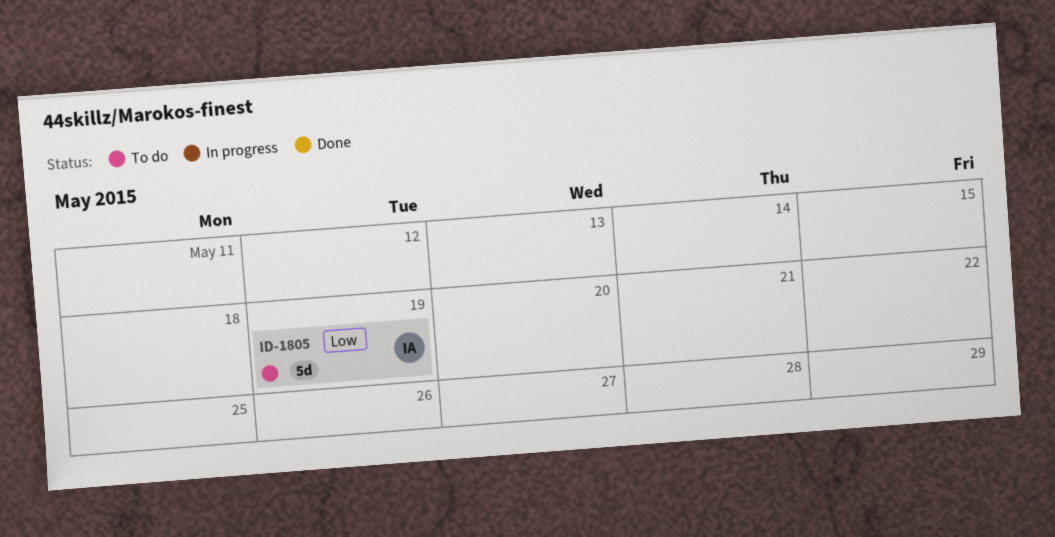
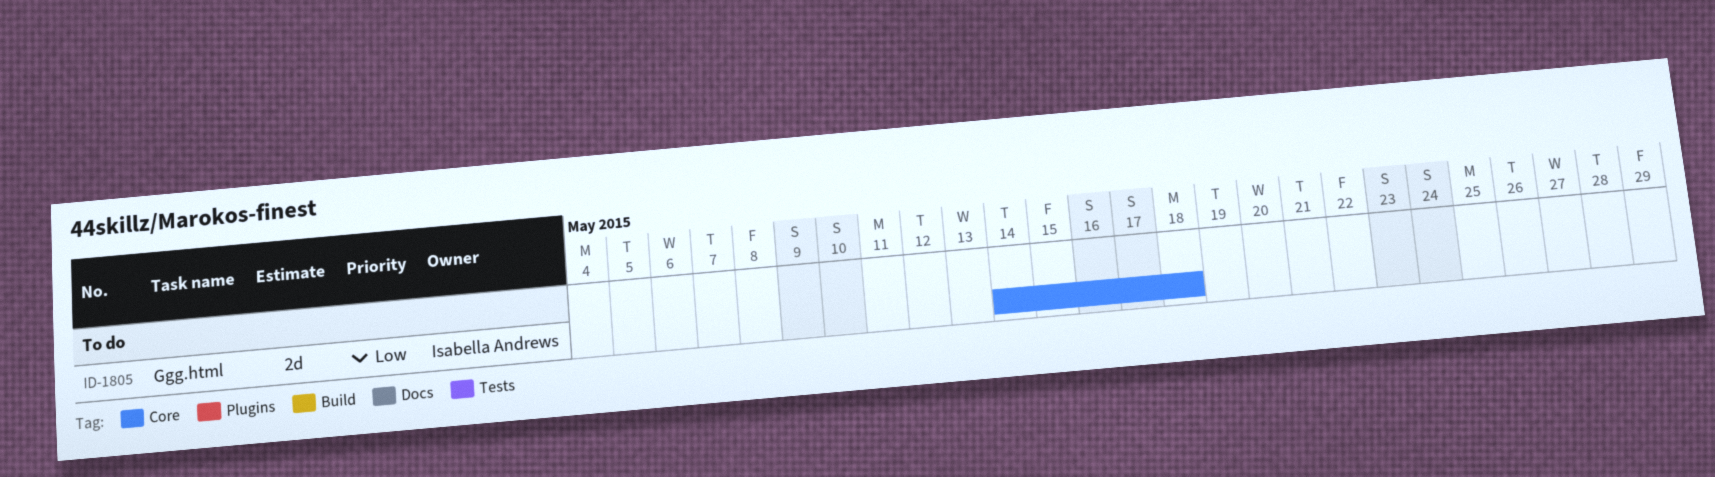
ID-1805, estimate: 5d -> 2d
ID-1805, due: May 19 -> May 18

